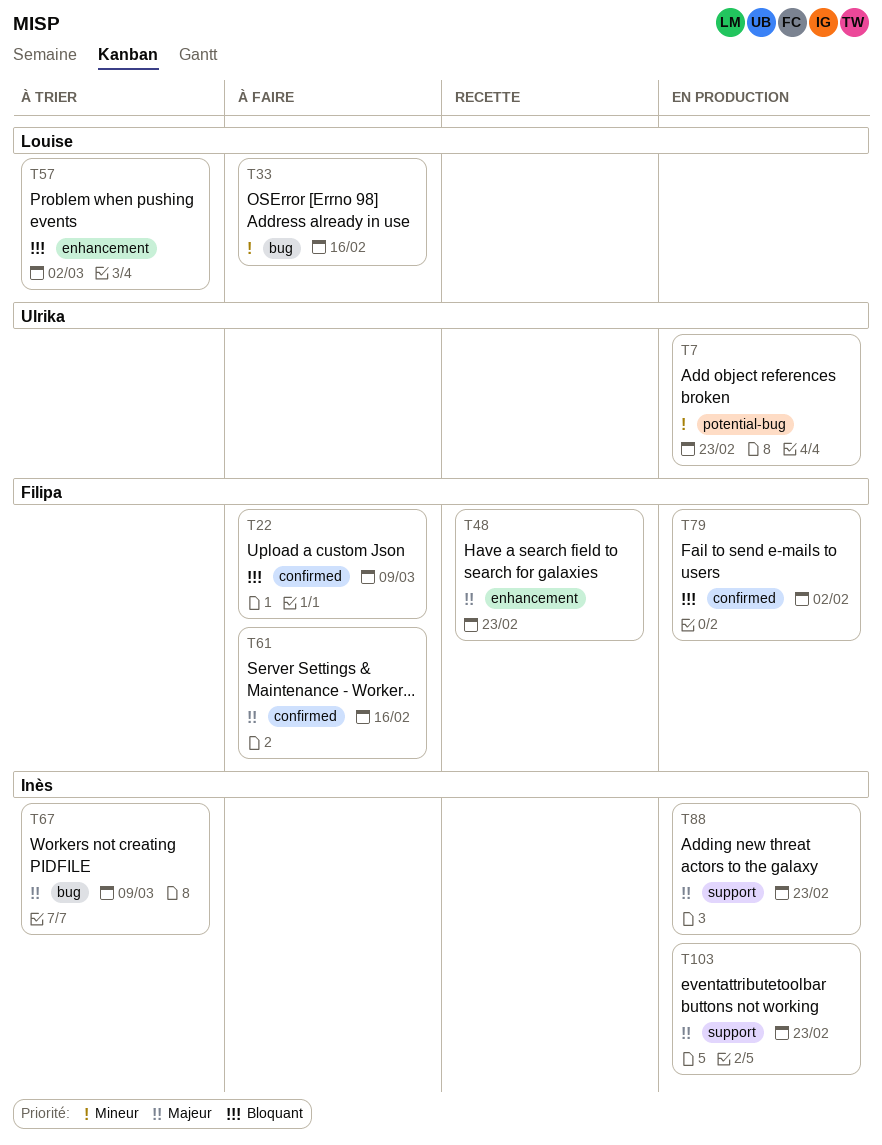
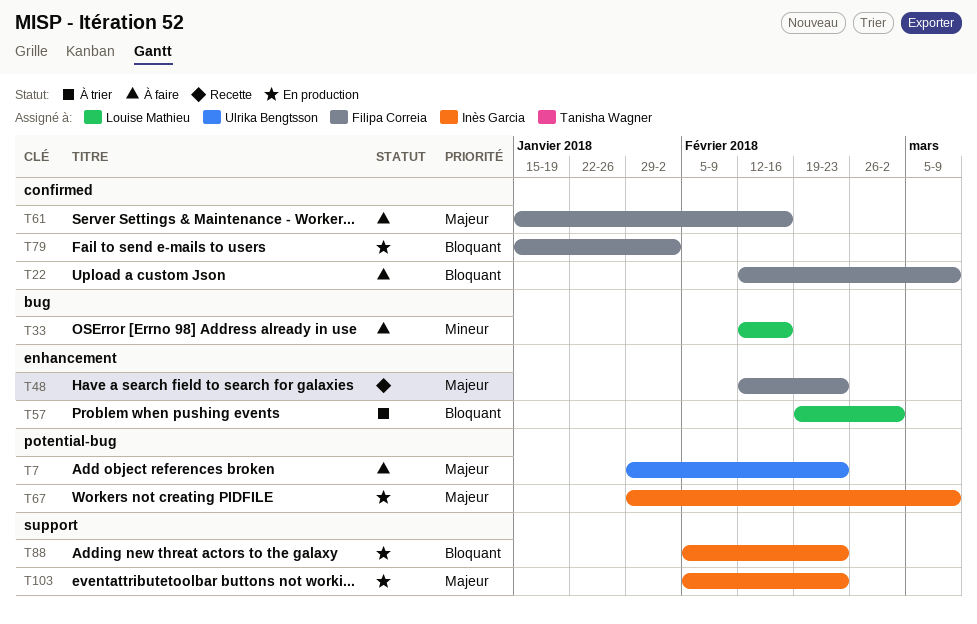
T7, status: En production -> À faire
T7, priority: Mineur -> Majeur
T67, status: À trier -> En production
T67, label: bug -> potential-bug
T88, priority: Majeur -> Bloquant

